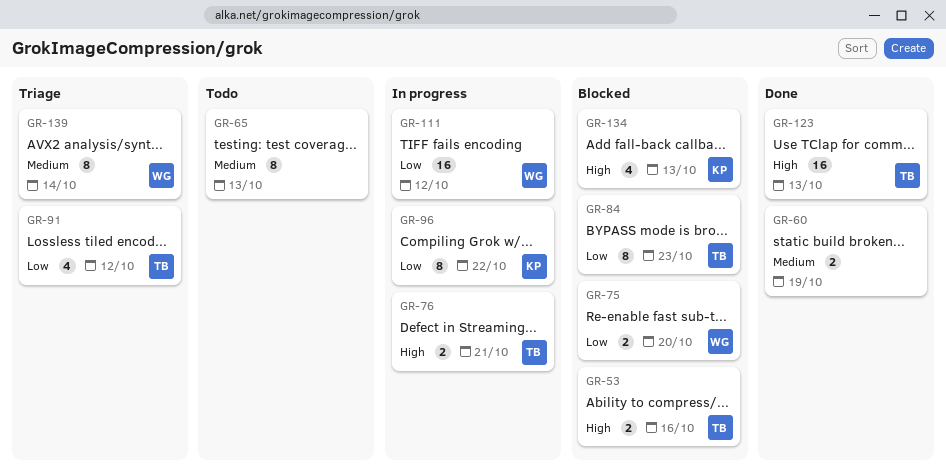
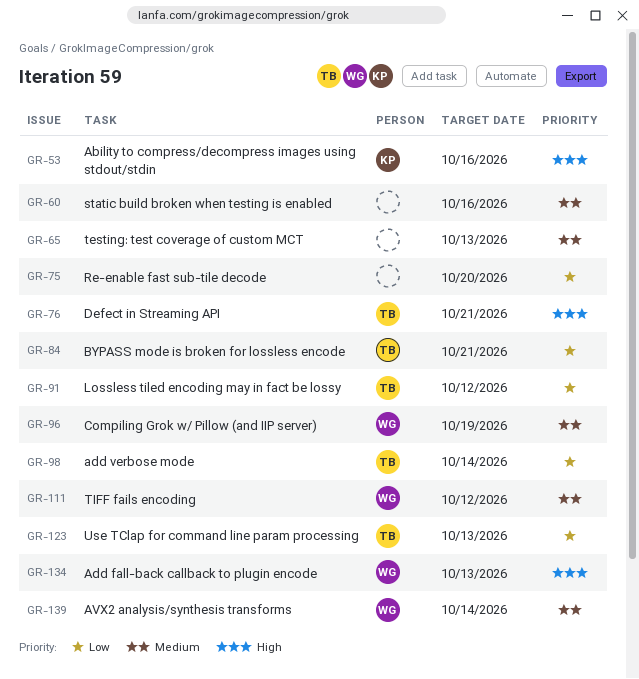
GR-53, owner: TB -> KP
GR-60, due: Oct 19 -> Oct 16
GR-75, owner: WG -> none
GR-84, due: Oct 23 -> Oct 21
GR-96, owner: KP -> WG
GR-96, priority: Low -> Medium
GR-96, due: Oct 22 -> Oct 19
GR-98: none -> present
GR-111, priority: Low -> Medium
GR-123, priority: High -> Low
GR-134, owner: KP -> WG

